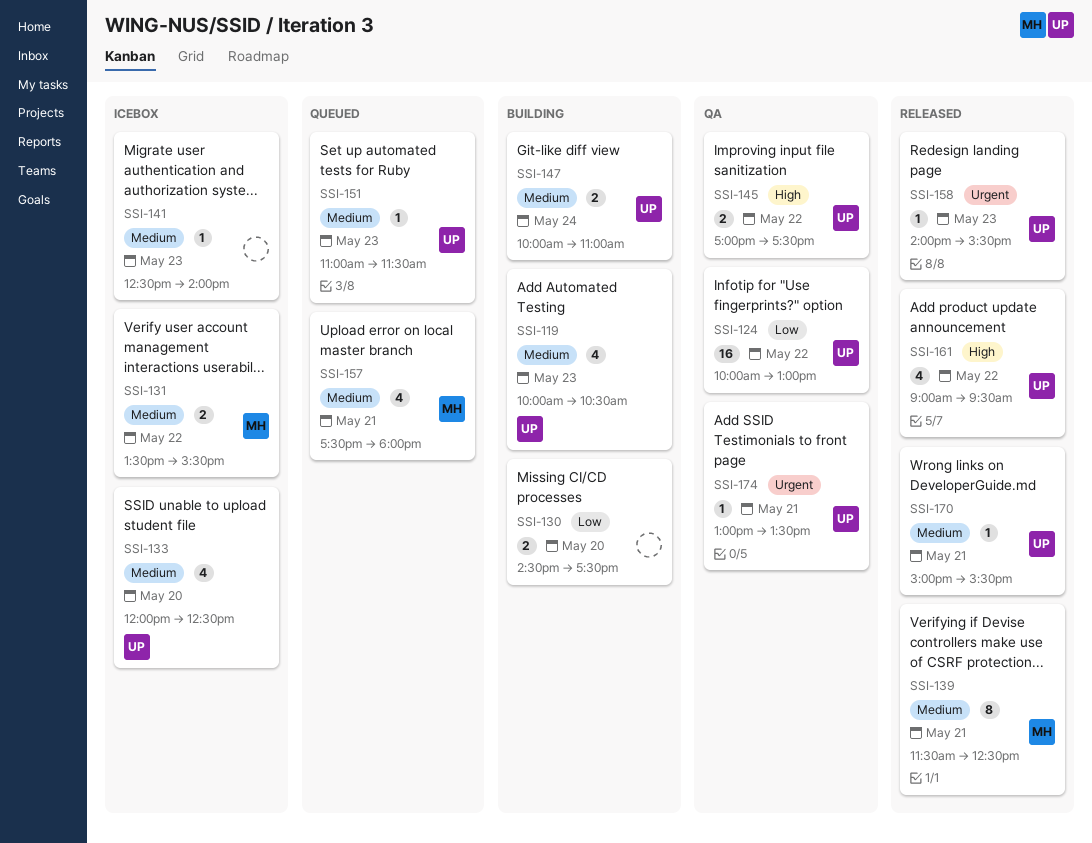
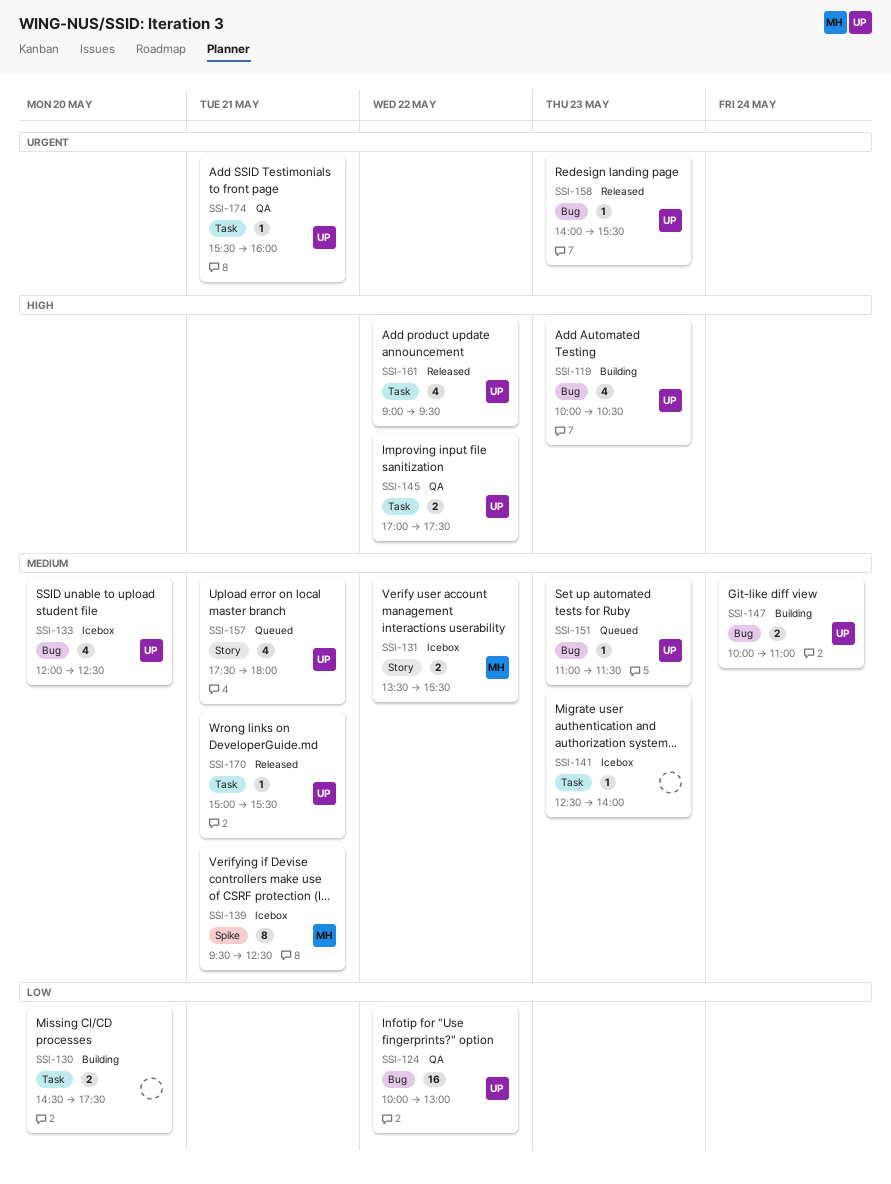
SSI-119, priority: Medium -> High
SSI-139, status: Released -> Icebox
SSI-139, begins: 11:30 -> 09:30
SSI-157, owner: MH -> UP
SSI-174, begins: 13:00 -> 15:30
SSI-174, ends: 13:30 -> 16:00

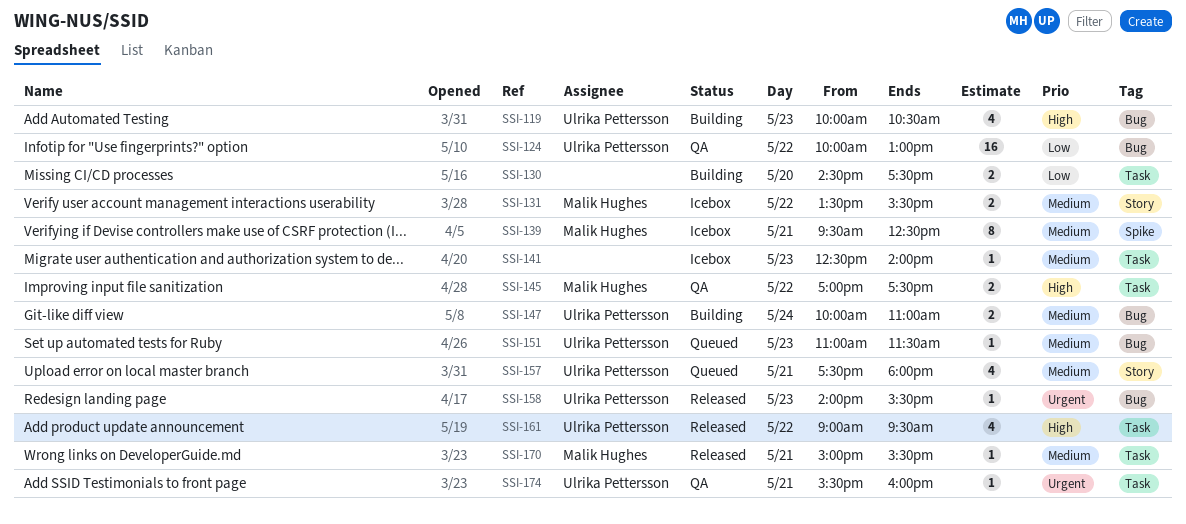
SSI-133: present -> none
SSI-145, owner: Ulrika Pettersson -> Malik Hughes
SSI-170, owner: Ulrika Pettersson -> Malik Hughes

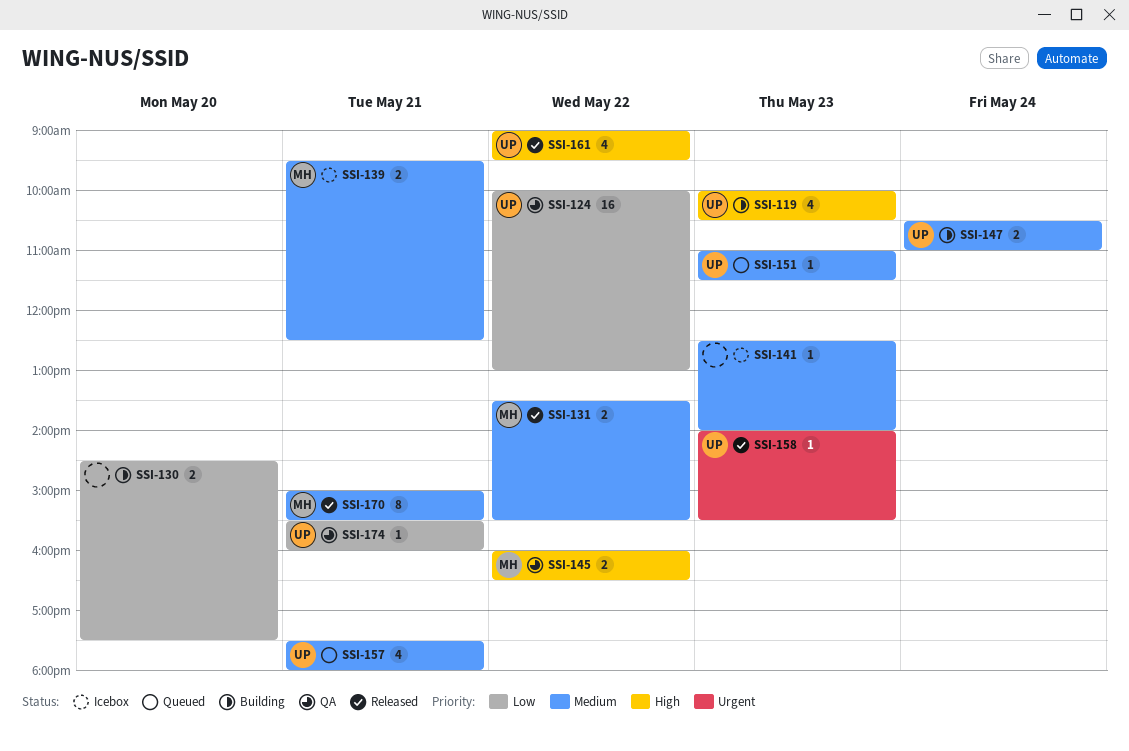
SSI-131, status: Icebox -> Released
SSI-139, estimate: 8 -> 2
SSI-145, begins: 17:00 -> 16:00
SSI-145, ends: 17:30 -> 16:30
SSI-147, begins: 10:00 -> 10:30
SSI-170, estimate: 1 -> 8
SSI-174, priority: Urgent -> Low

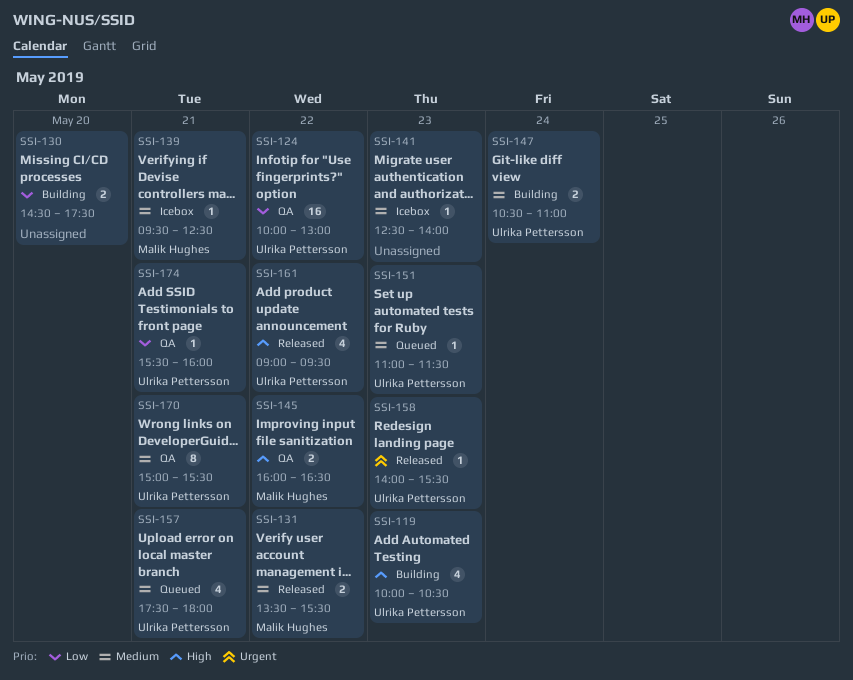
SSI-139, estimate: 2 -> 1
SSI-170, status: Released -> QA
SSI-170, owner: Malik Hughes -> Ulrika Pettersson

